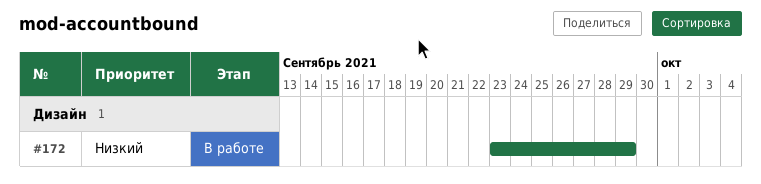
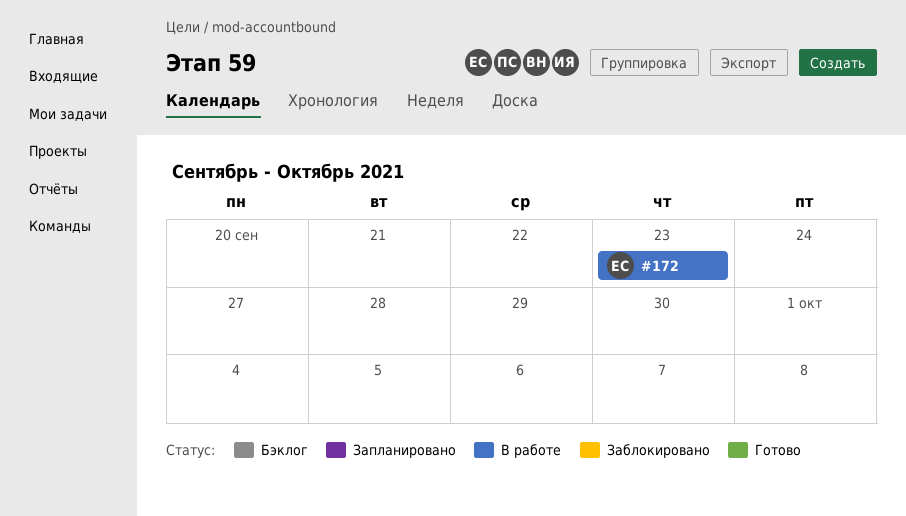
#172, due: Sep 29 -> Sep 23

